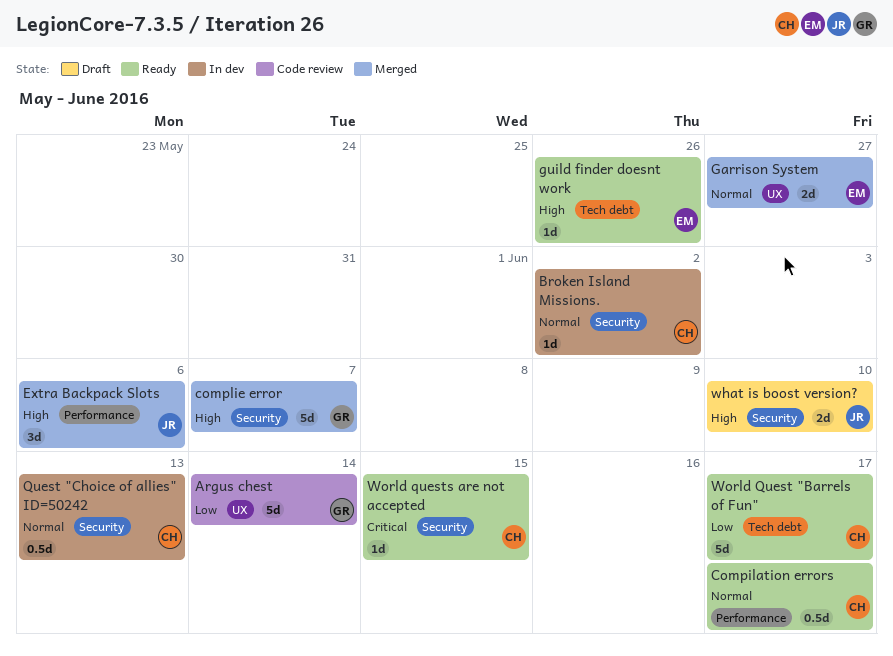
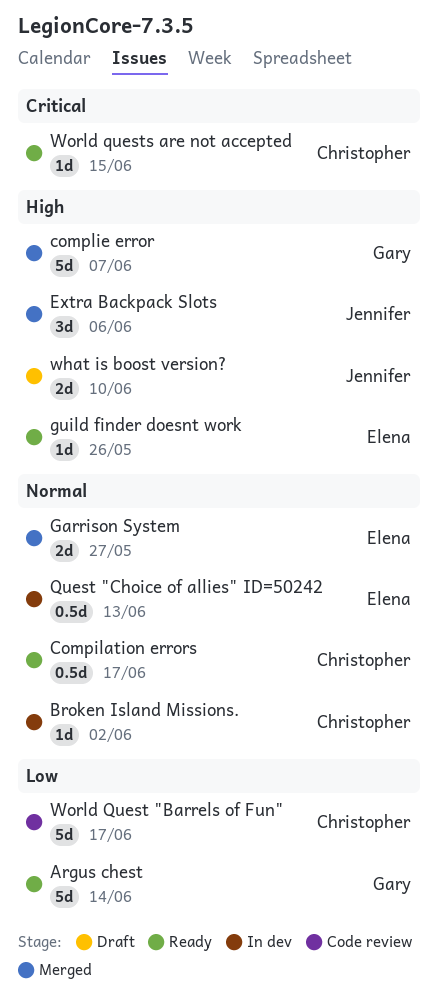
Argus chest, status: Code review -> Ready
Quest "Сhoice of allies" ID=50242, owner: Christopher -> Elena
World Quest "Barrels of Fun", status: Ready -> Code review

